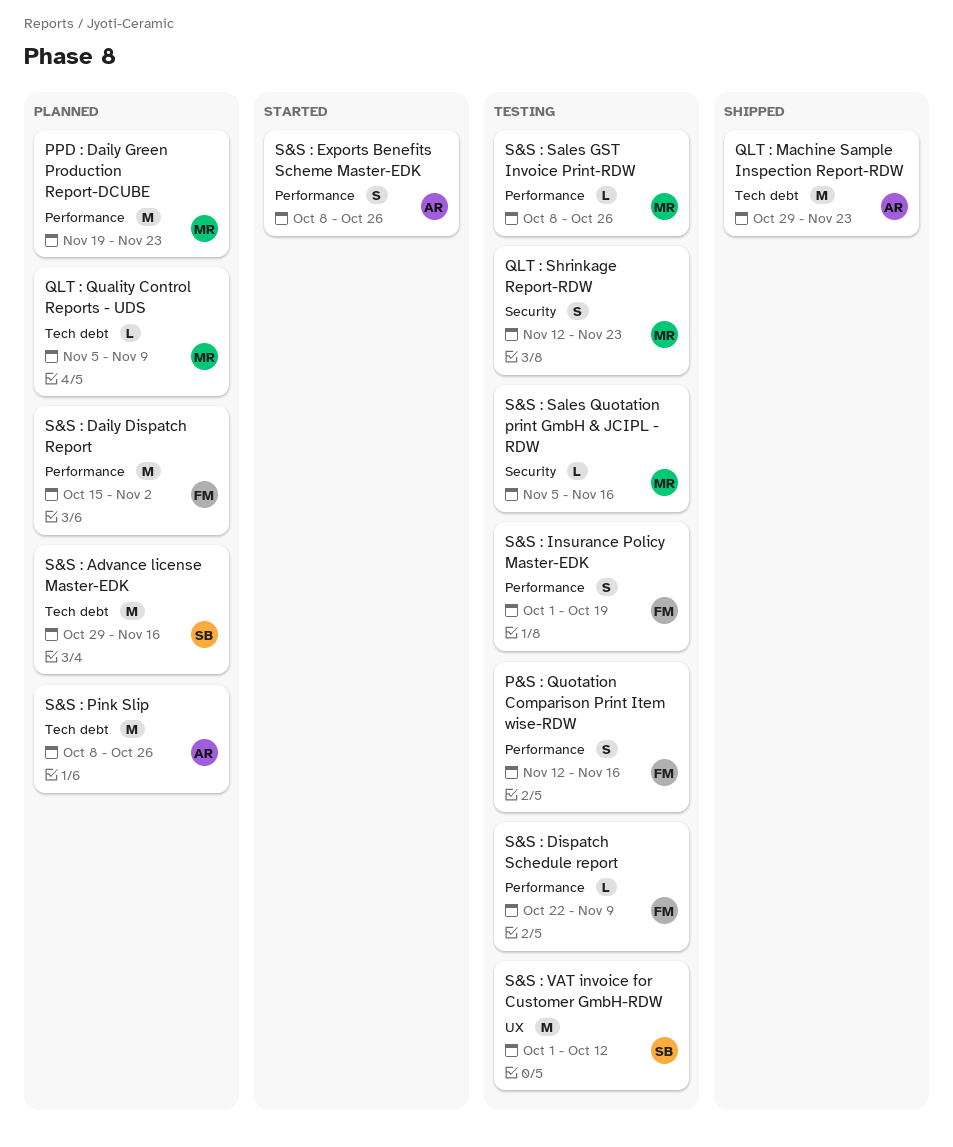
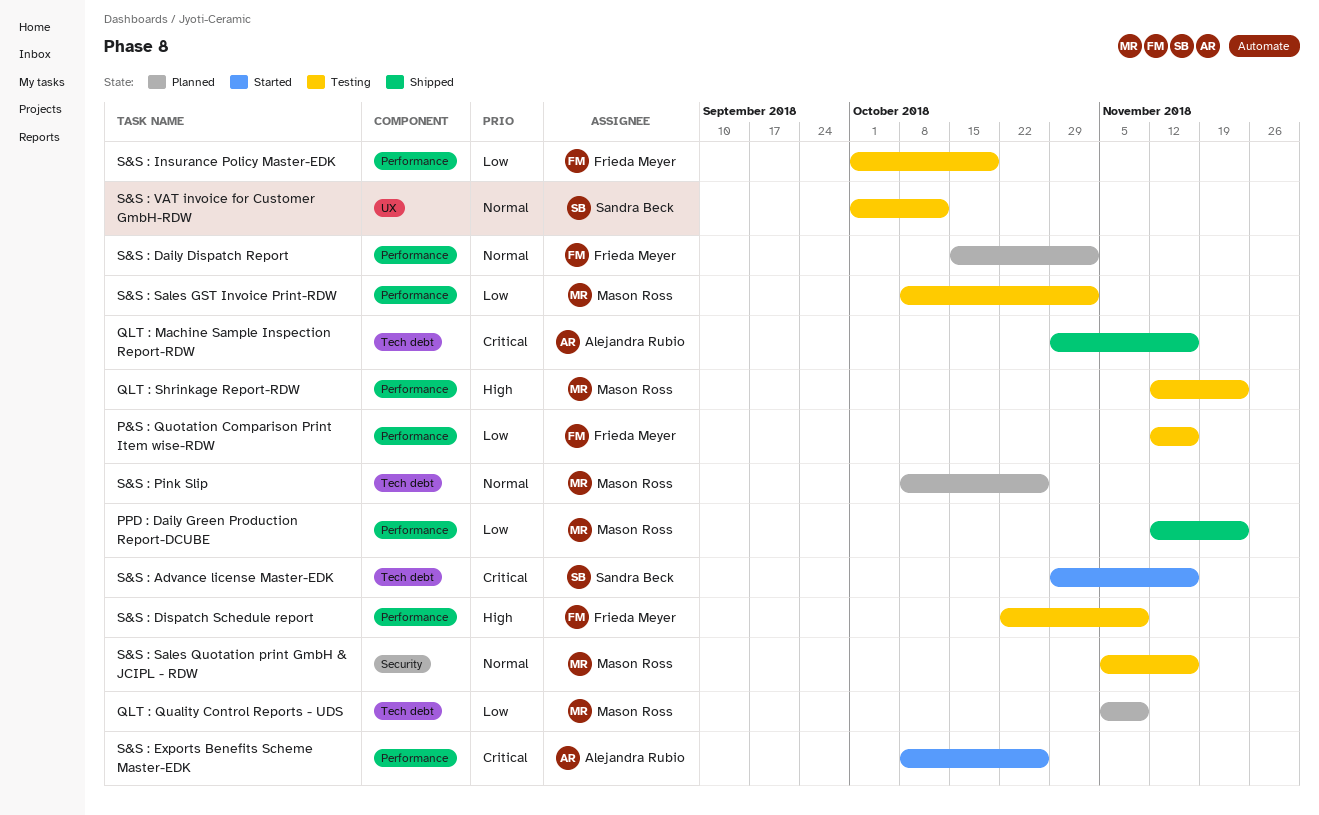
PPD : Daily Green Production Report-DCUBE, status: Planned -> Shipped
PPD : Daily Green Production Report-DCUBE, start: Nov 19 -> Nov 12
QLT : Machine Sample Inspection Report-RDW, due: Nov 23 -> Nov 16
QLT : Shrinkage Report-RDW, label: Security -> Performance
S&S : Advance license Master-EDK, status: Planned -> Started
S&S : Pink Slip, owner: Alejandra Rubio -> Mason Ross
S&S : Sales GST Invoice Print-RDW, due: Oct 26 -> Nov 2

